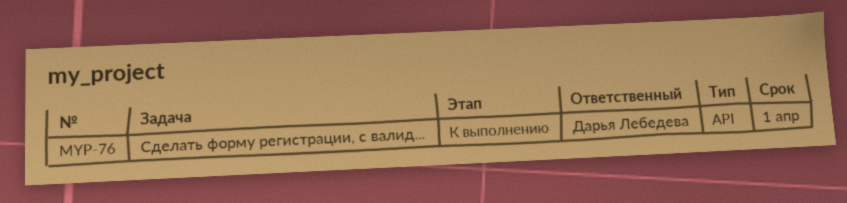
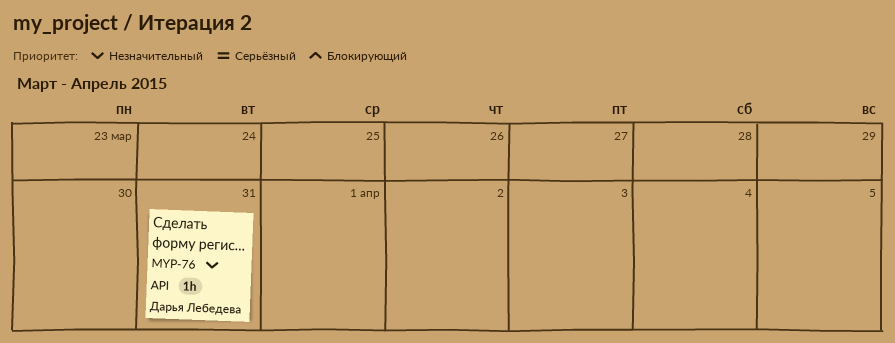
MYP-76, due: Apr 1 -> Mar 31

